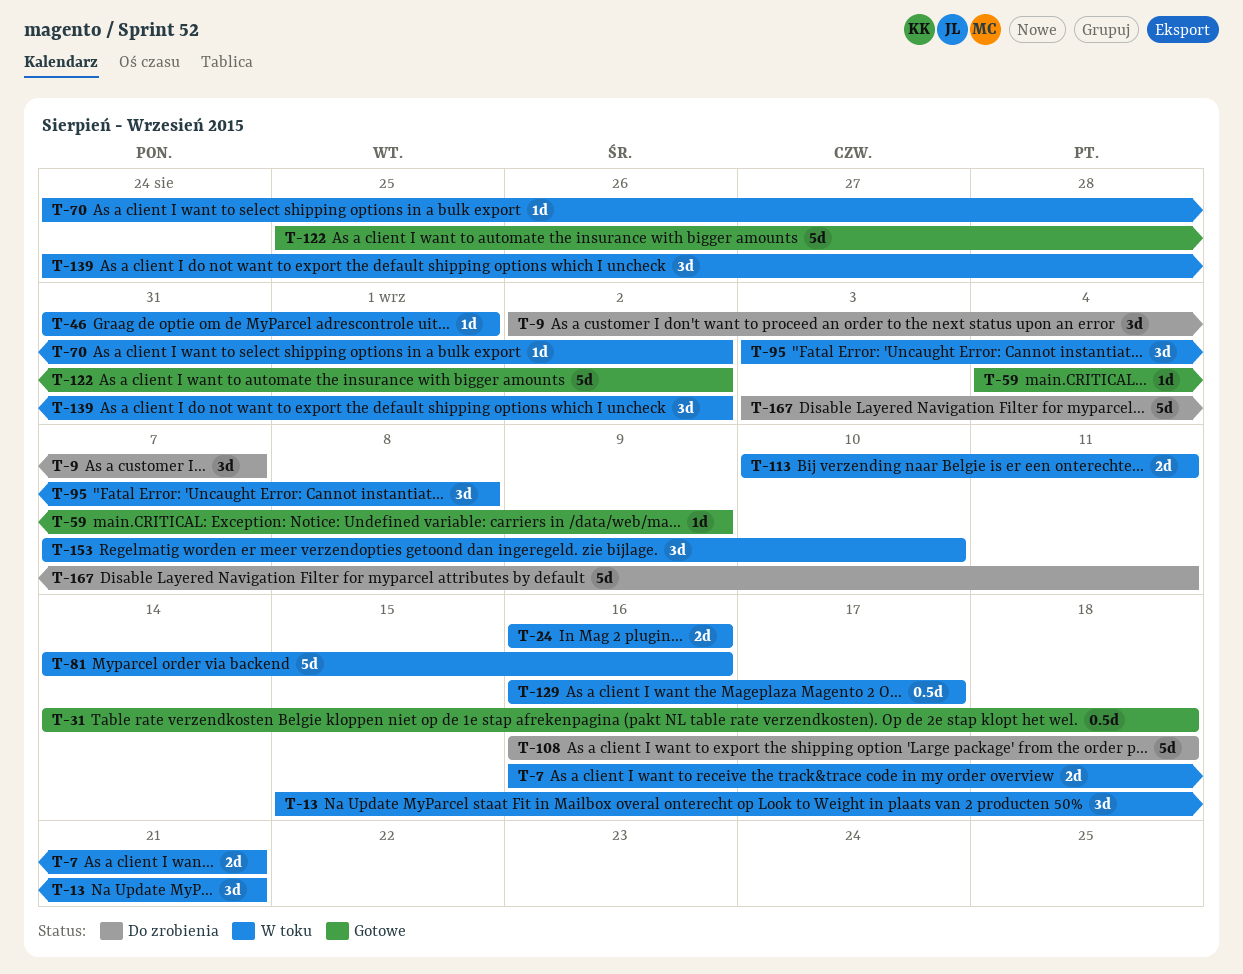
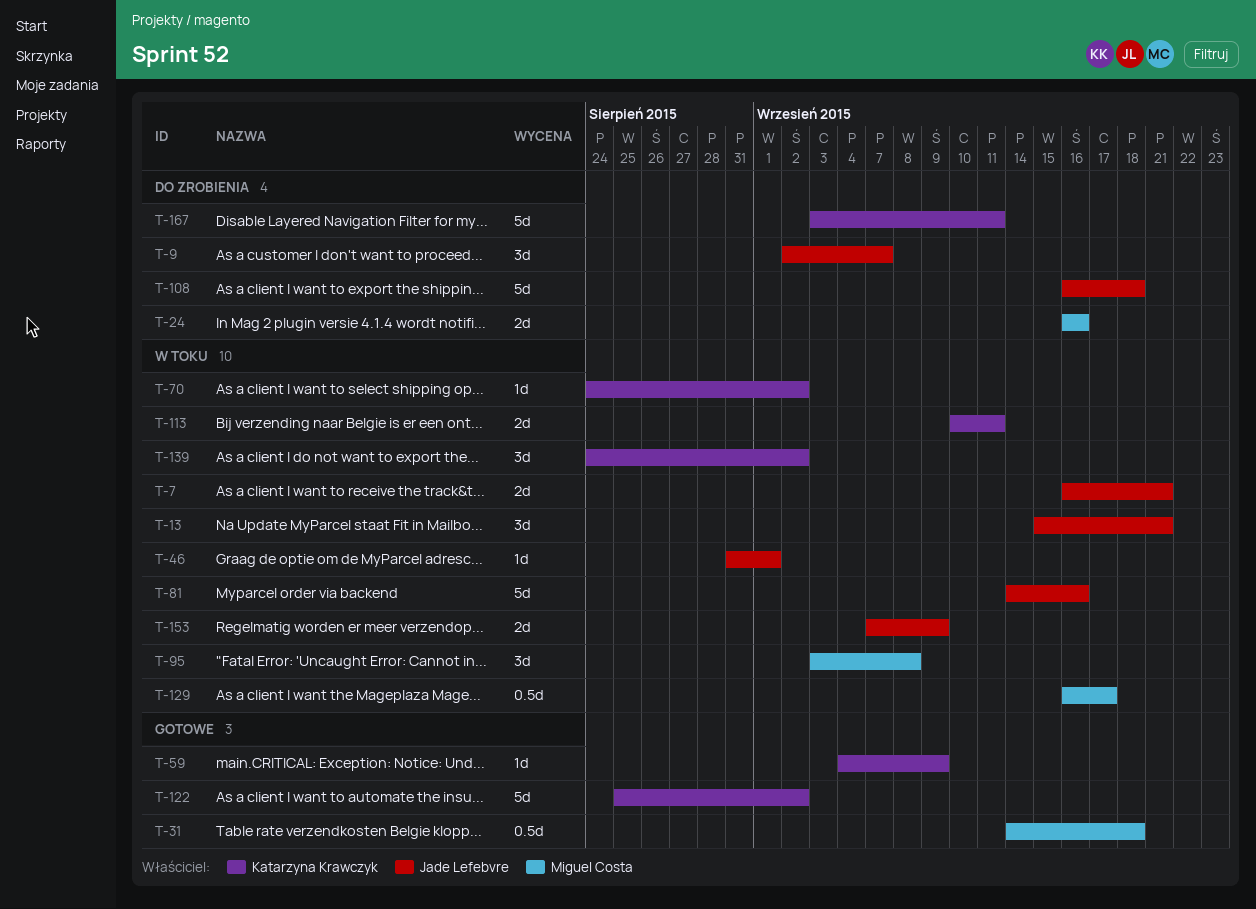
T-24, status: W toku -> Do zrobienia
T-153, estimate: 3d -> 2d
T-153, due: Sep 10 -> Sep 9

